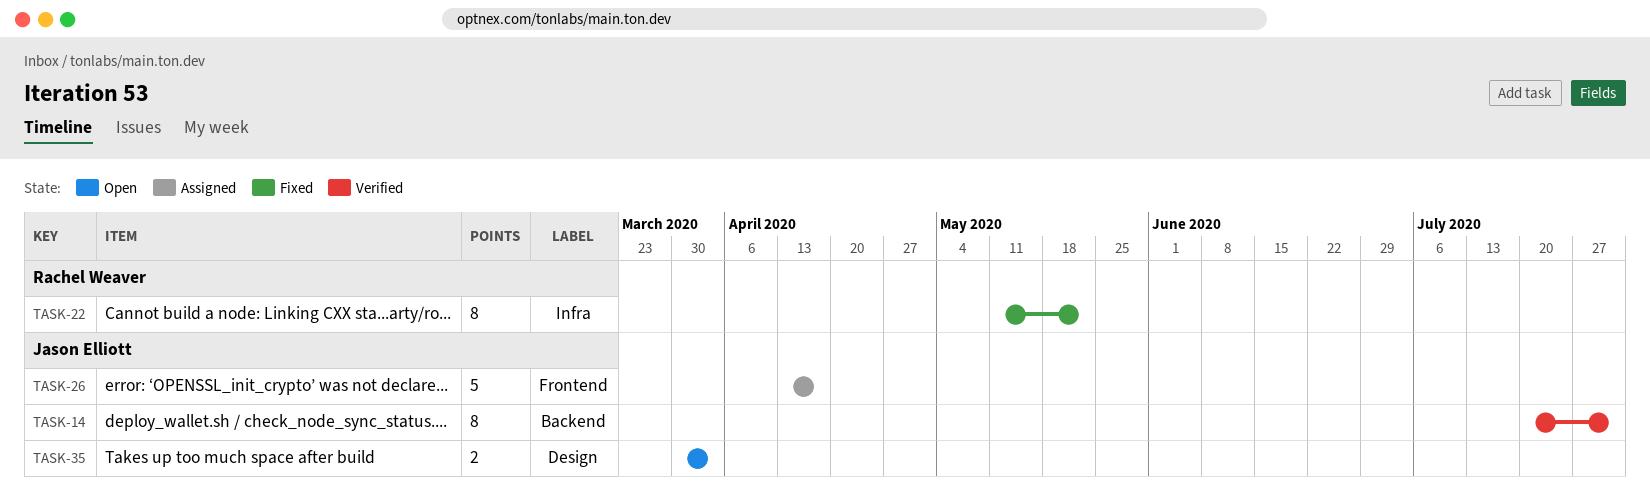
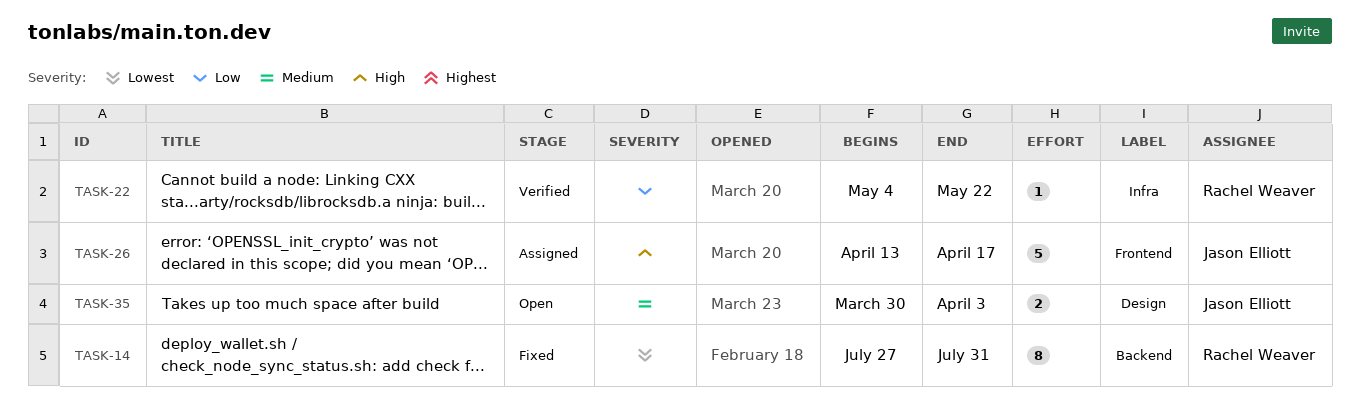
TASK-14, status: Verified -> Fixed
TASK-14, owner: Jason Elliott -> Rachel Weaver
TASK-14, start: Jul 20 -> Jul 27
TASK-22, status: Fixed -> Verified
TASK-22, estimate: 8 -> 1
TASK-22, start: May 11 -> May 4

